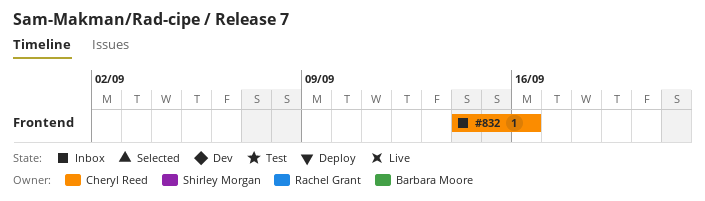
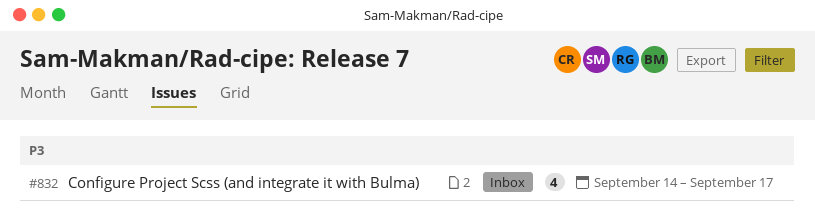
#832, estimate: 1 -> 4
#832, due: Sep 16 -> Sep 17

